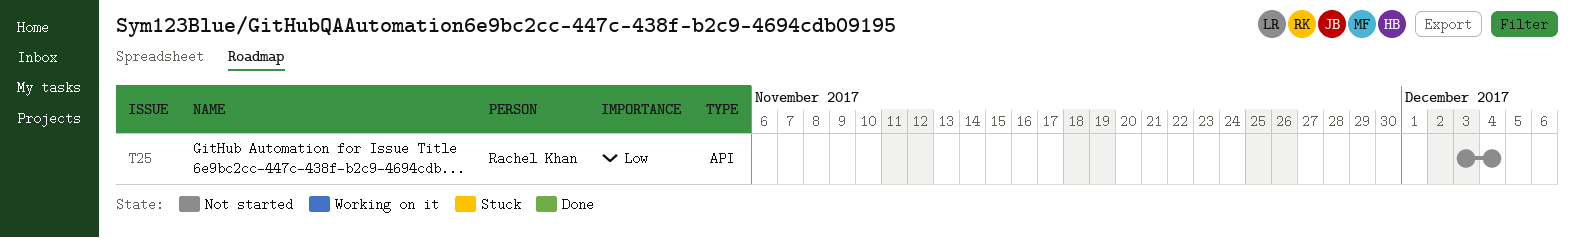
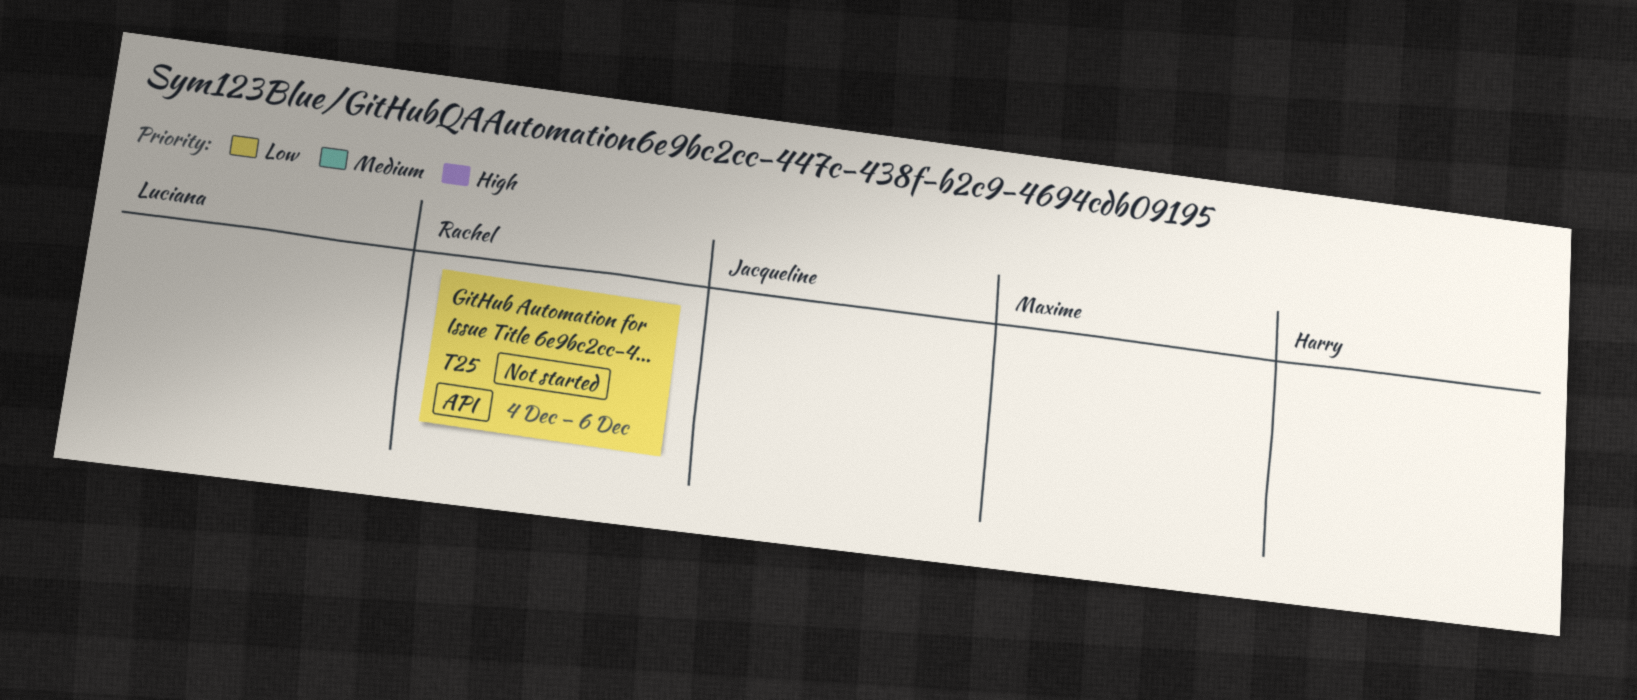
T25, start: Dec 3 -> Dec 4
T25, due: Dec 4 -> Dec 6

